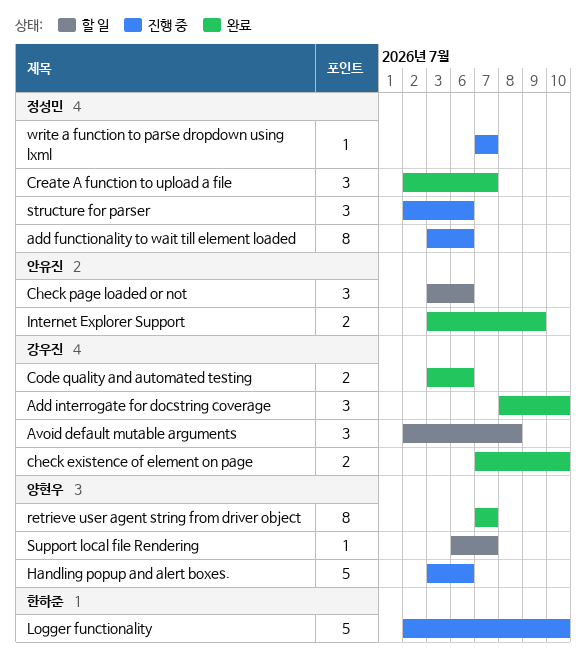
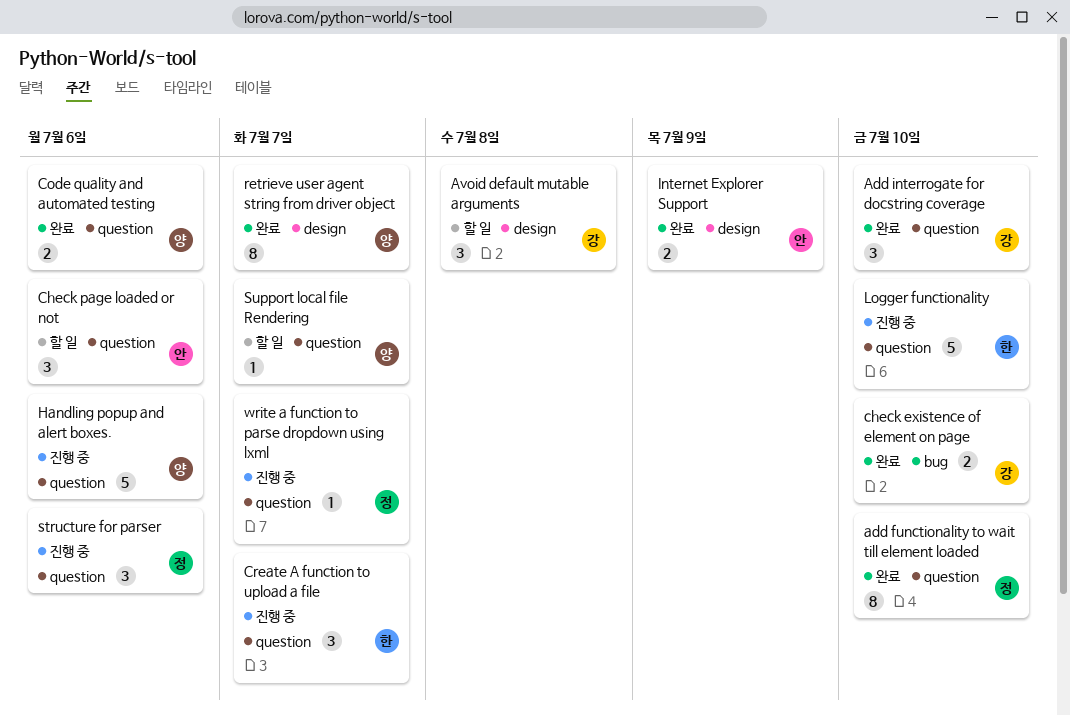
add functionality to wait till element loaded, status: 진행 중 -> 완료
add functionality to wait till element loaded, due: Jul 6 -> Jul 10
Code quality and automated testing, owner: 강우진 -> 양현우
Create A function to upload a file, status: 완료 -> 진행 중
Create A function to upload a file, owner: 정성민 -> 한하준

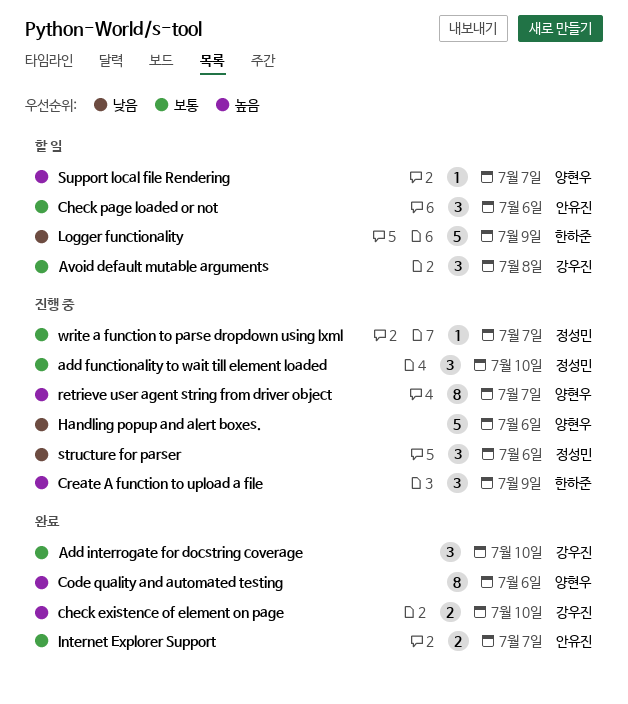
add functionality to wait till element loaded, status: 완료 -> 진행 중
add functionality to wait till element loaded, estimate: 8 -> 3
Code quality and automated testing, estimate: 2 -> 8
Create A function to upload a file, due: Jul 7 -> Jul 9
Internet Explorer Support, due: Jul 9 -> Jul 7
Logger functionality, status: 진행 중 -> 할 일
Logger functionality, due: Jul 10 -> Jul 9
retrieve user agent string from driver object, status: 완료 -> 진행 중

